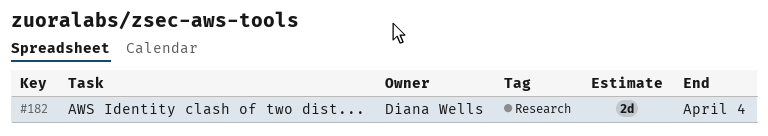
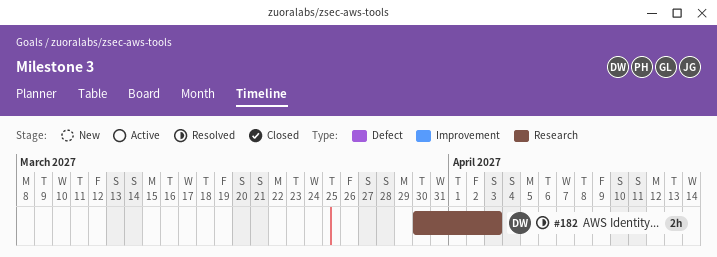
#182, estimate: 2d -> 2h
#182, due: Apr 4 -> Apr 3

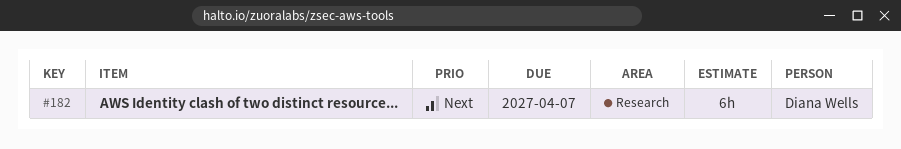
#182, estimate: 2h -> 6h
#182, due: Apr 3 -> Apr 7

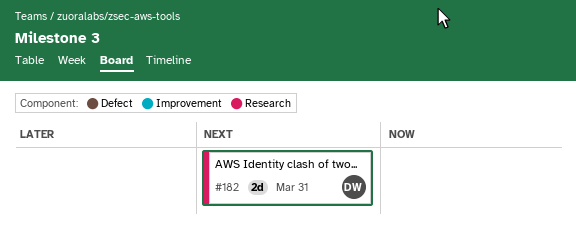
#182, estimate: 6h -> 2d
#182, due: Apr 7 -> Mar 31

